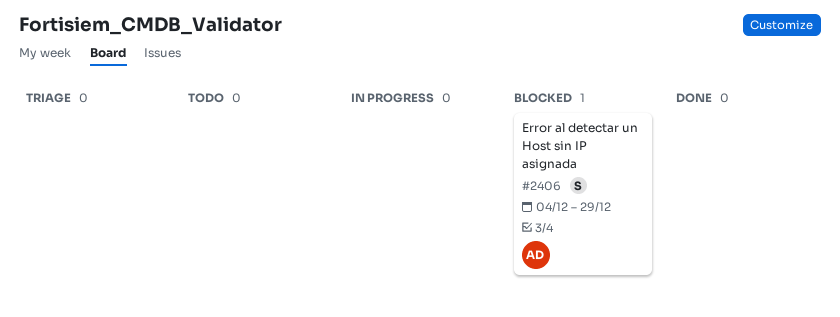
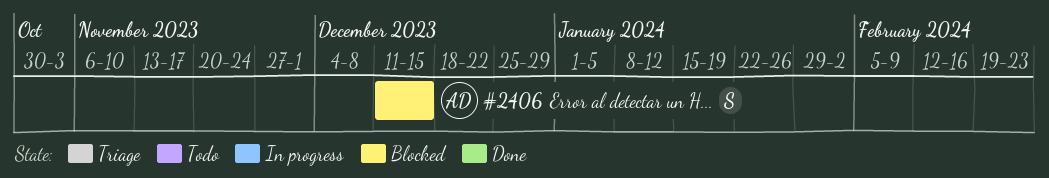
#2406, start: Dec 4 -> Dec 11
#2406, due: Dec 29 -> Dec 15

